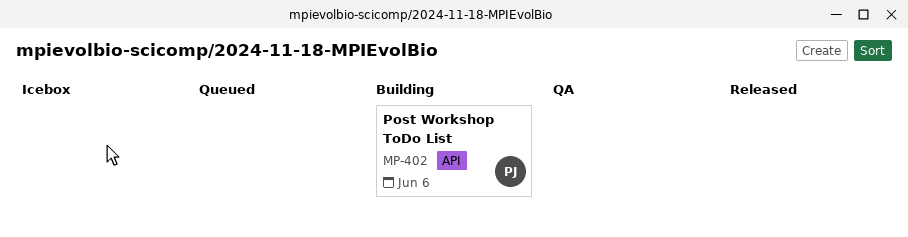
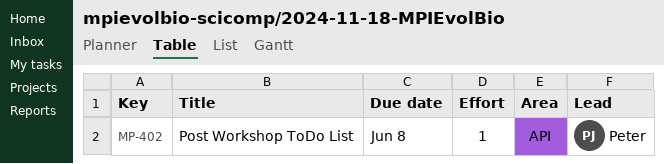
MP-402, due: Jun 6 -> Jun 8

